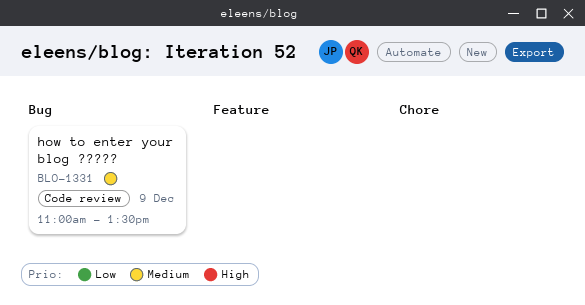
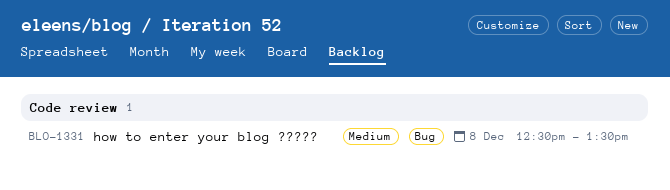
BLO-1331, day: Dec 9 -> Dec 8
BLO-1331, begins: 11:00 -> 12:30

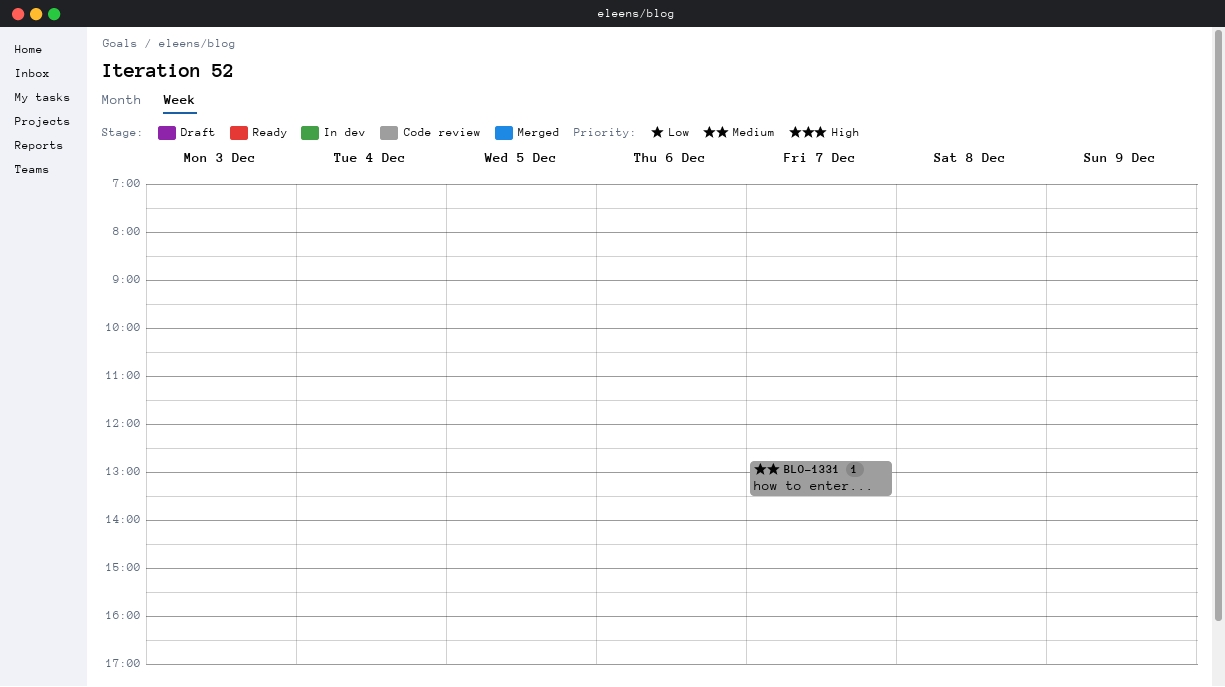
BLO-1331, day: Dec 8 -> Dec 7
BLO-1331, begins: 12:30 -> 12:45

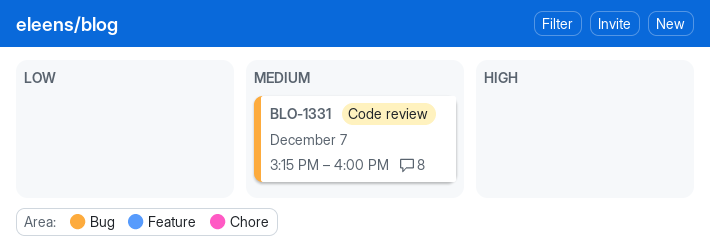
BLO-1331, begins: 12:45 -> 15:15
BLO-1331, ends: 13:30 -> 16:00

